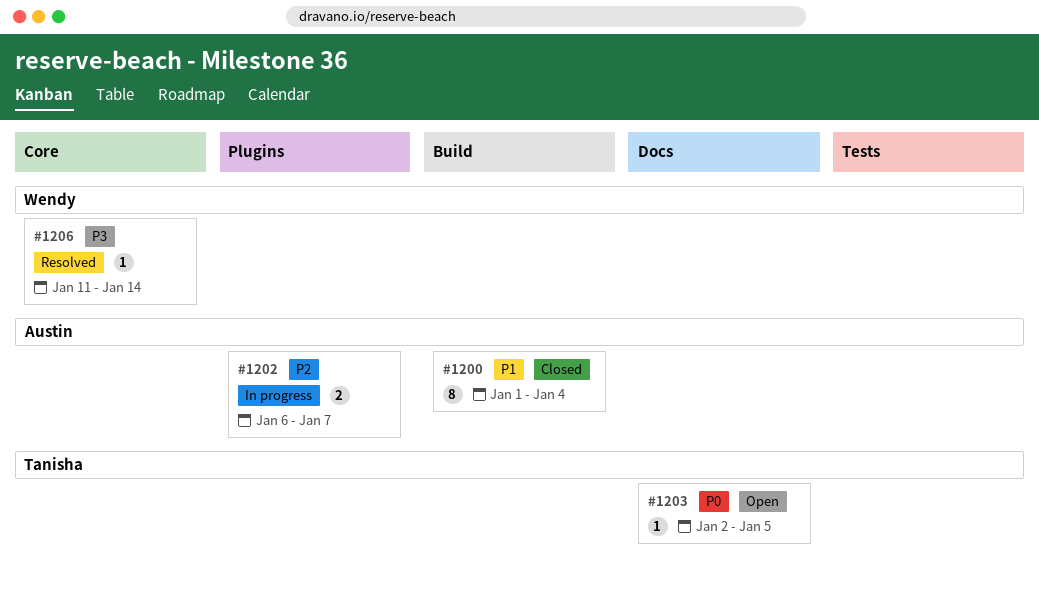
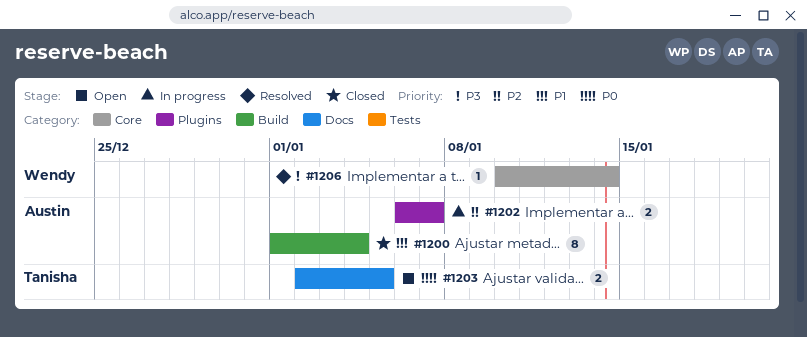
#1203, estimate: 1 -> 2
#1206, start: Jan 11 -> Jan 10

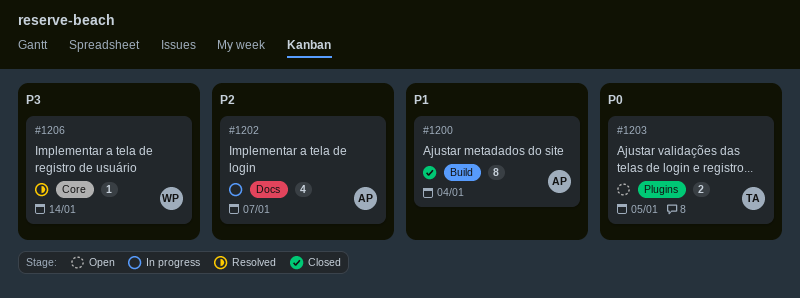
#1202, label: Plugins -> Docs
#1202, estimate: 2 -> 4
#1203, label: Docs -> Plugins

